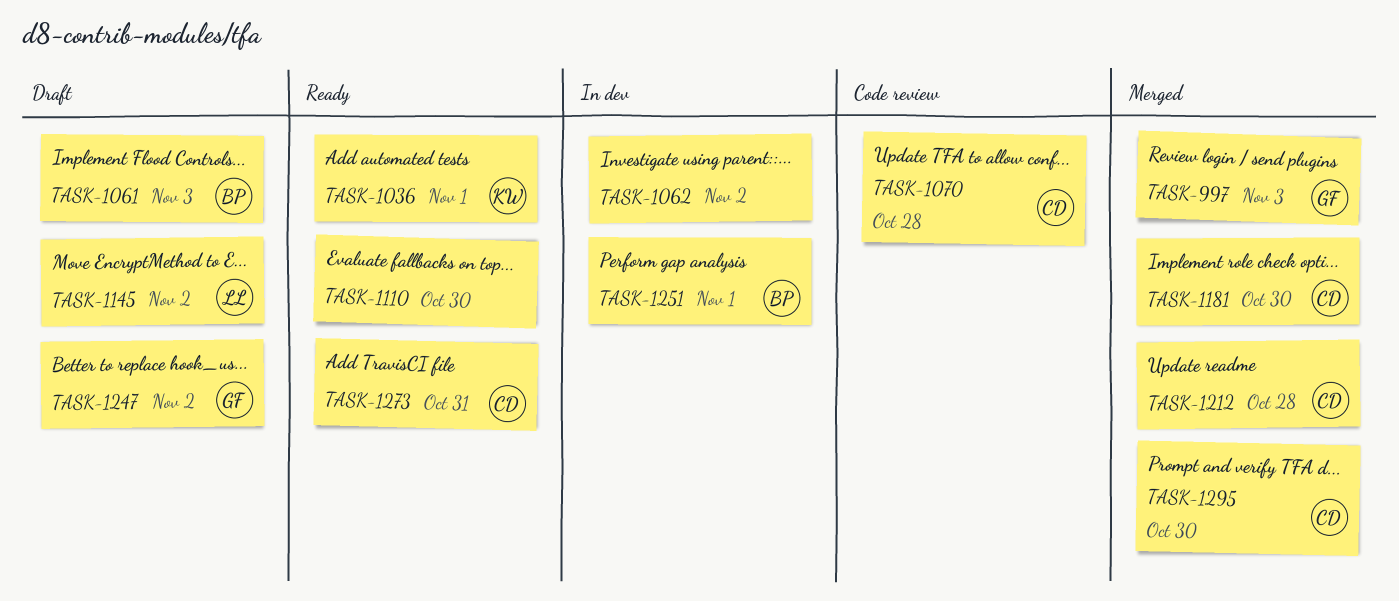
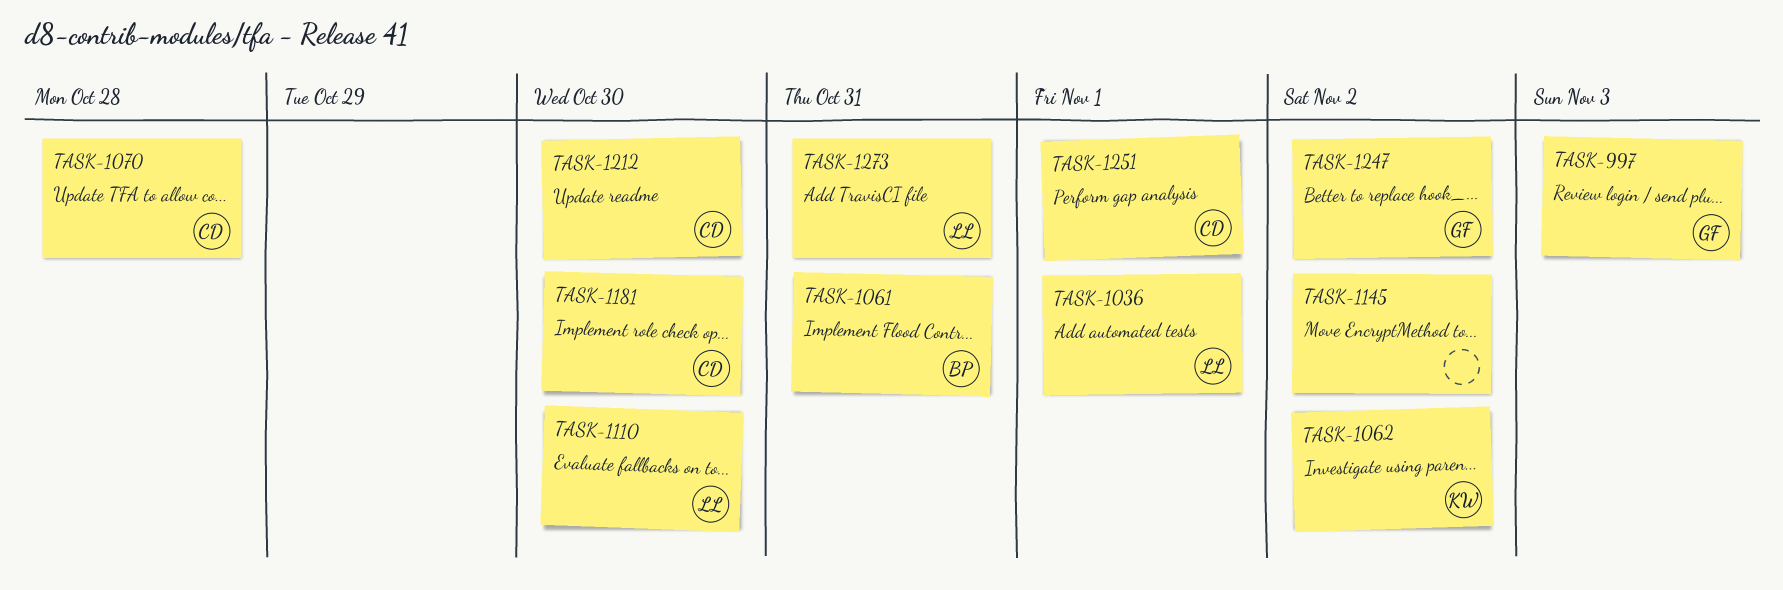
TASK-1036, owner: KW -> LL
TASK-1061, due: Nov 3 -> Oct 31
TASK-1062, owner: none -> KW
TASK-1110, owner: none -> LL
TASK-1145, owner: LL -> none
TASK-1212, due: Oct 28 -> Oct 30
TASK-1251, owner: BP -> CD
TASK-1273, owner: CD -> LL
TASK-1295: present -> none

